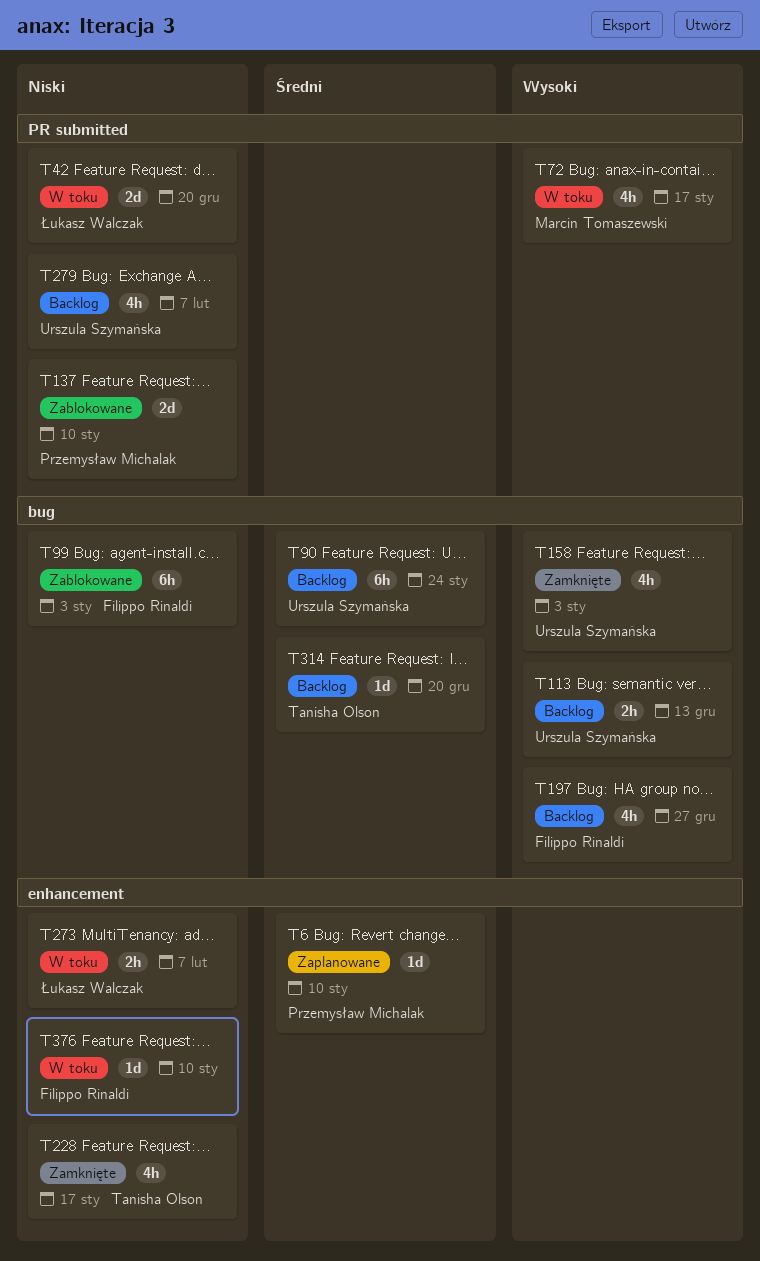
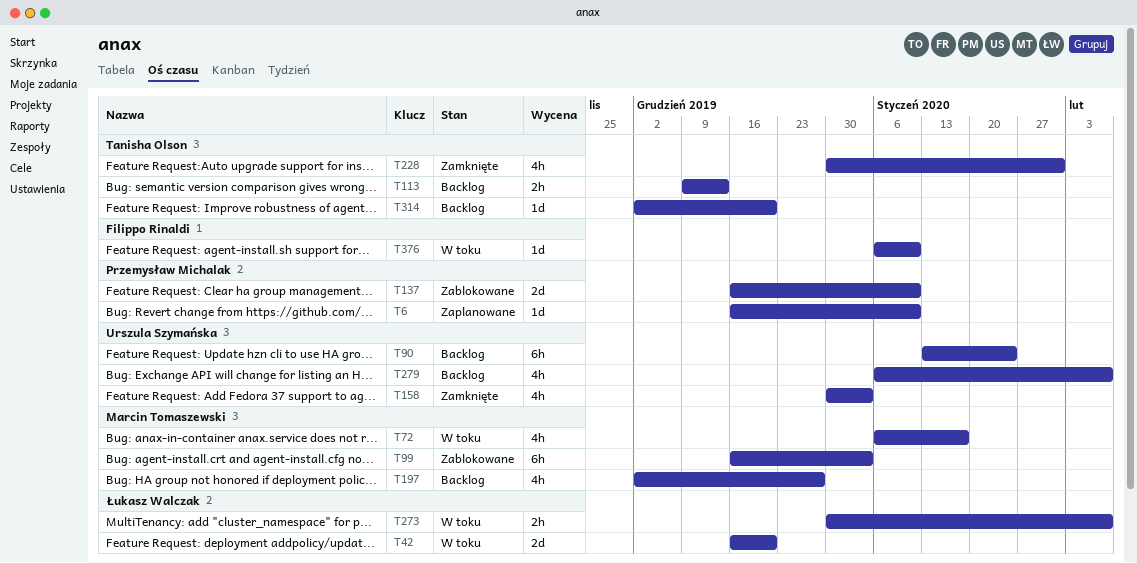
T99, owner: Filippo Rinaldi -> Marcin Tomaszewski
T113, owner: Urszula Szymańska -> Tanisha Olson
T197, owner: Filippo Rinaldi -> Marcin Tomaszewski
T228, due: Jan 17 -> Jan 31

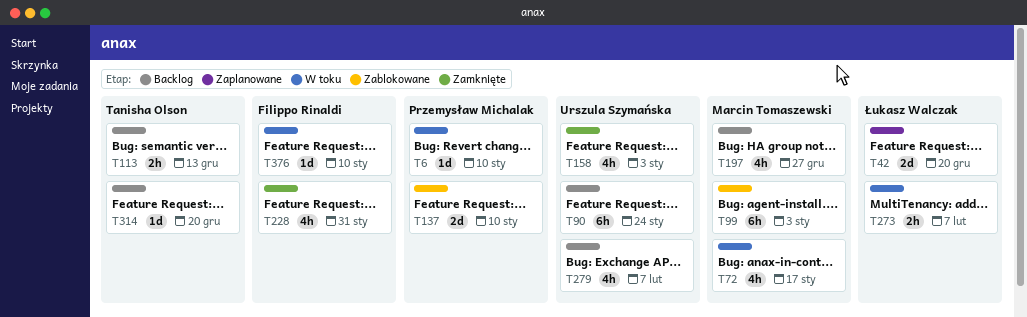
T6, status: Zaplanowane -> W toku
T42, status: W toku -> Zaplanowane
T228, owner: Tanisha Olson -> Filippo Rinaldi

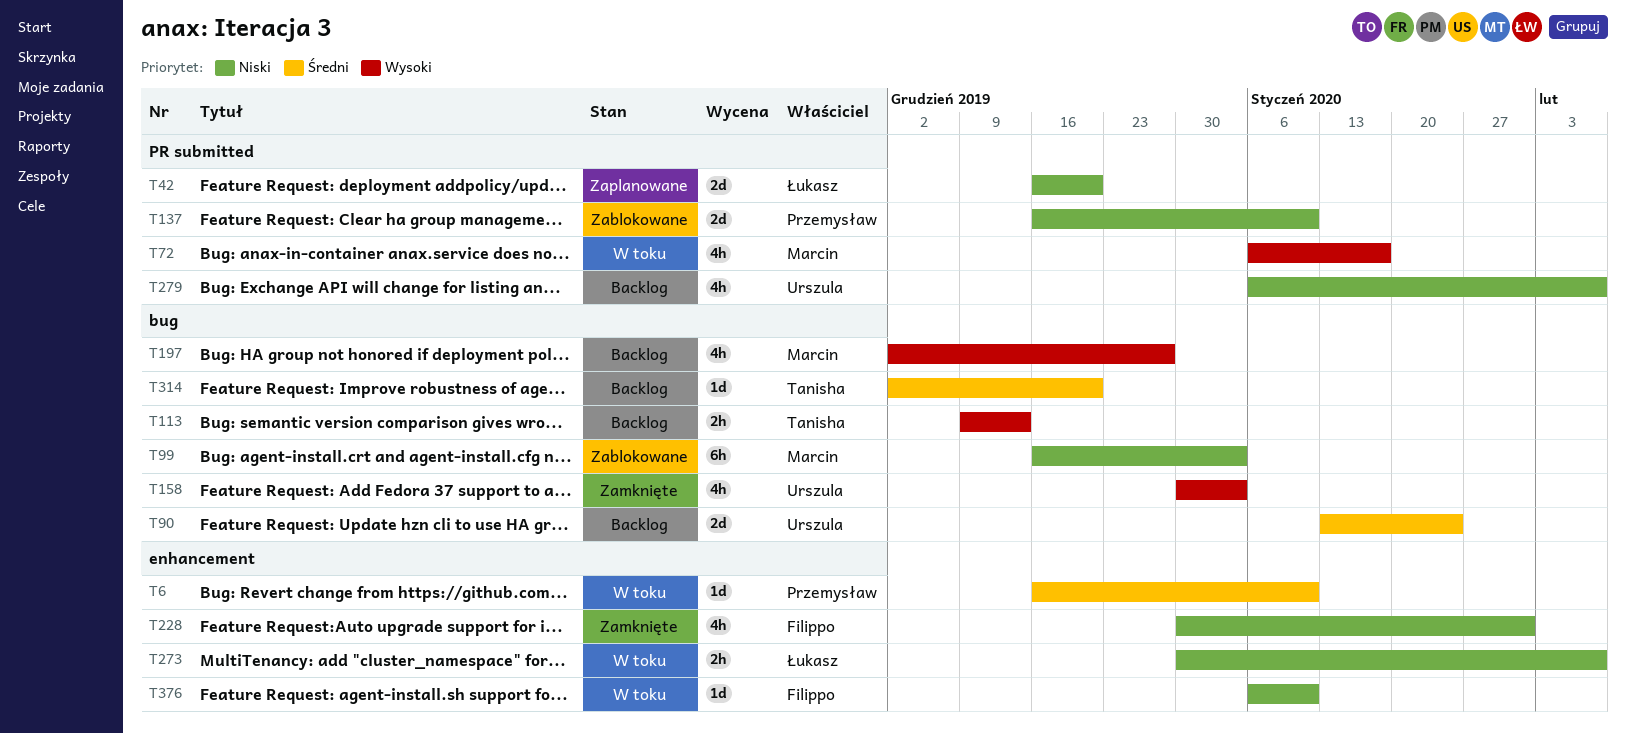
T90, estimate: 6h -> 2d

